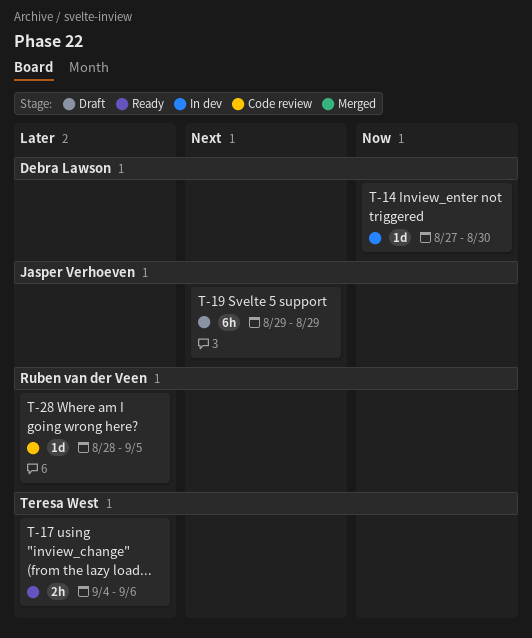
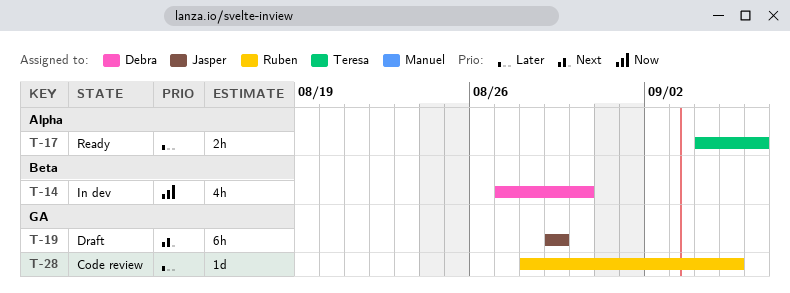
T-14, estimate: 1d -> 4h

